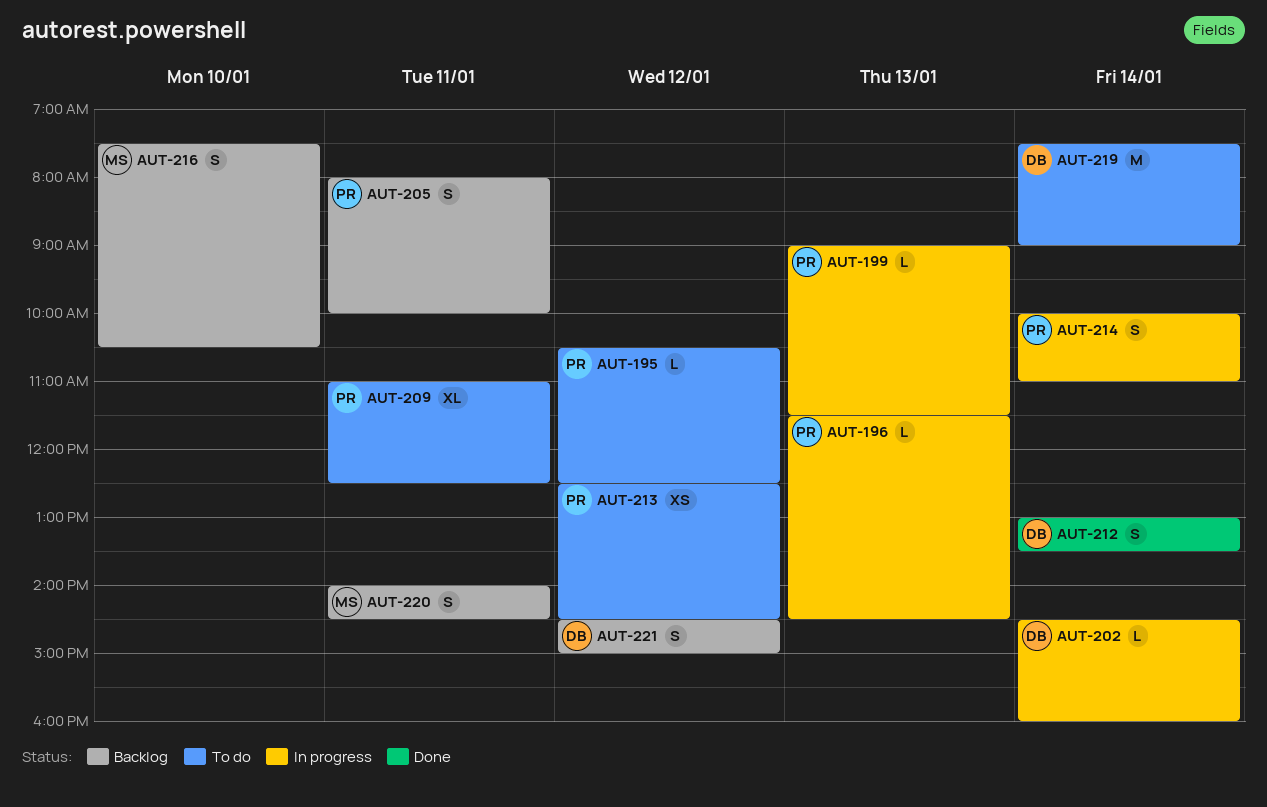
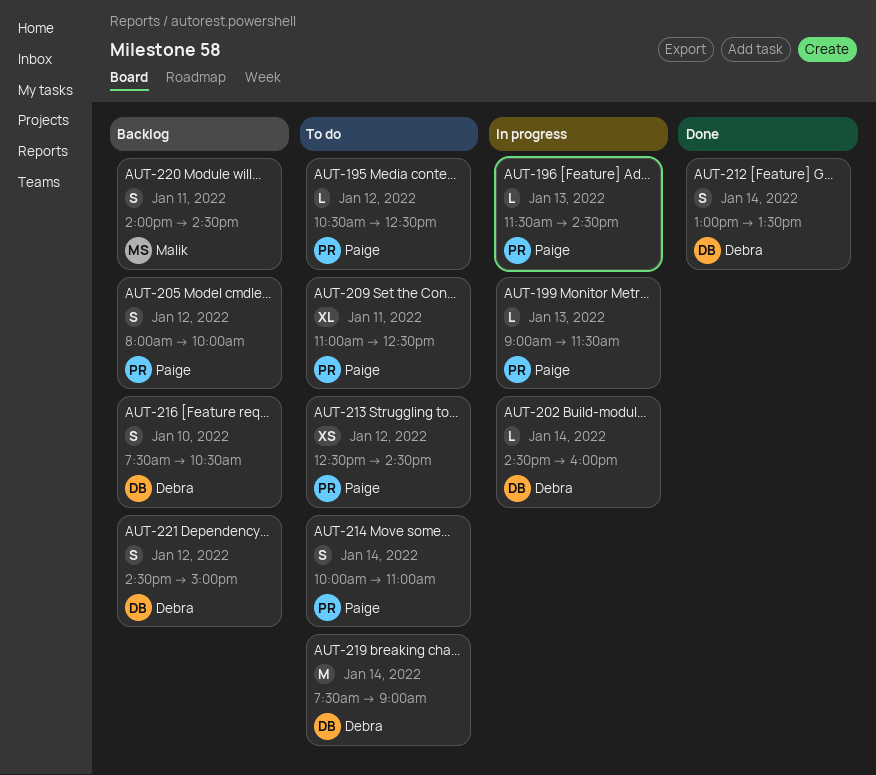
AUT-205, day: Jan 11 -> Jan 12
AUT-214, status: In progress -> To do
AUT-216, owner: Malik -> Debra

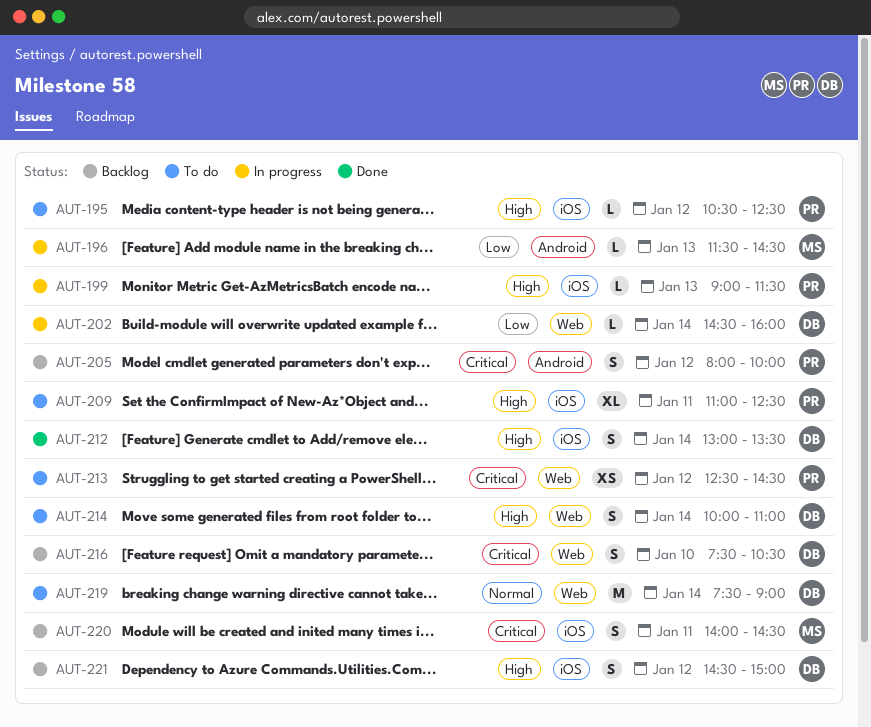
AUT-196, owner: Paige -> Malik
AUT-214, owner: Paige -> Debra

